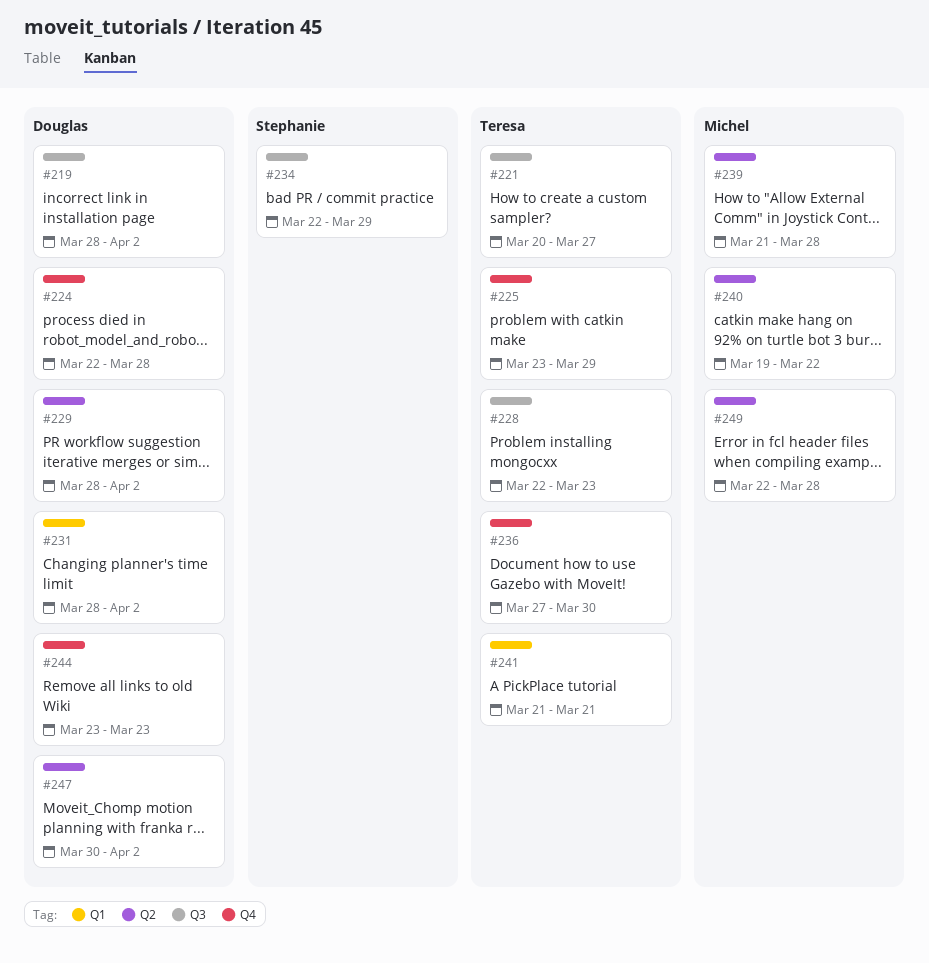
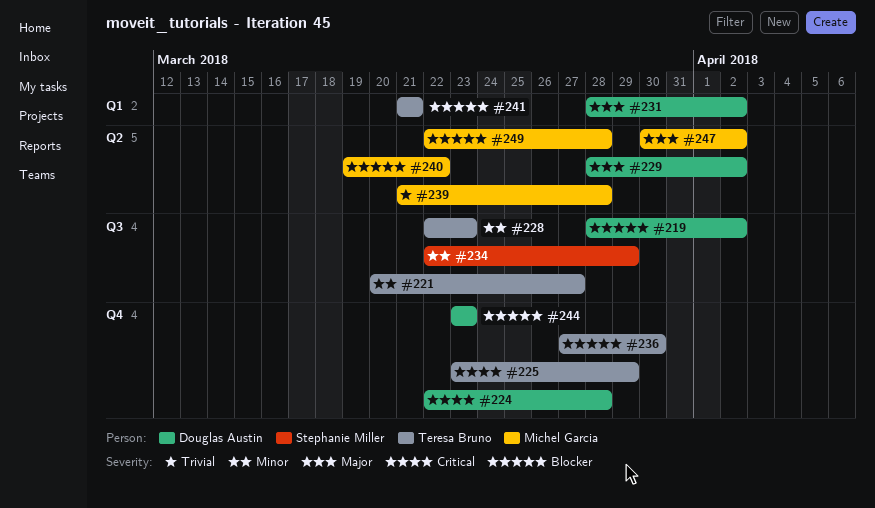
#247, owner: Douglas Austin -> Michel Garcia

